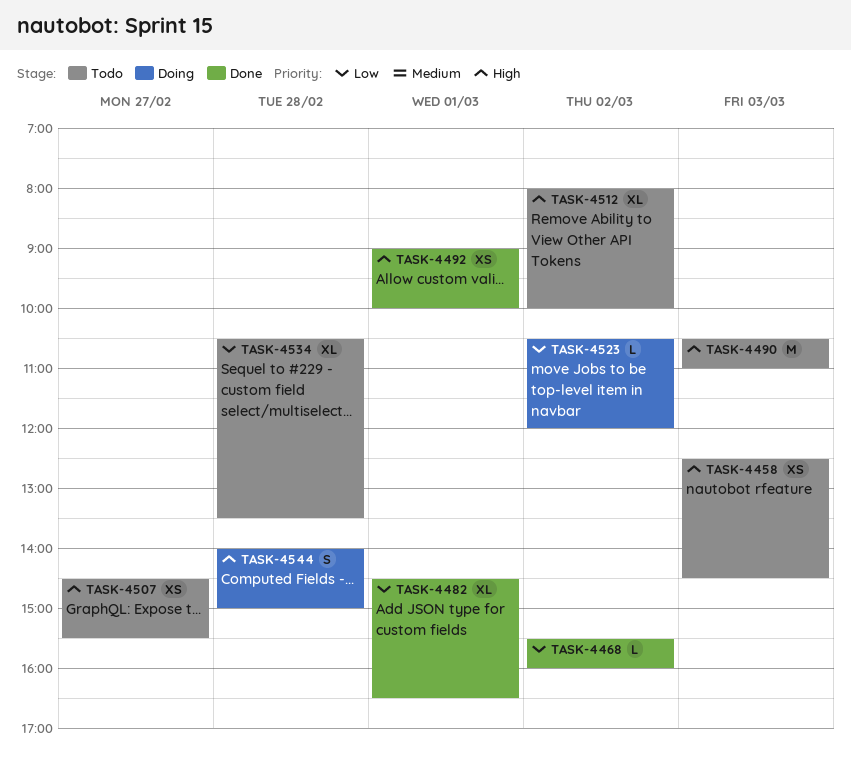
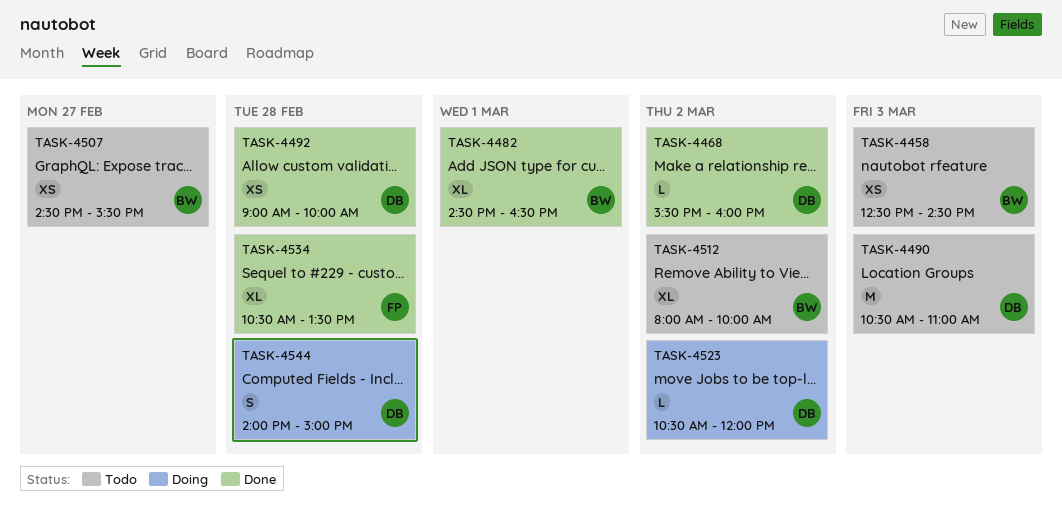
TASK-4492, day: Mar 1 -> Feb 28
TASK-4534, status: Todo -> Done

